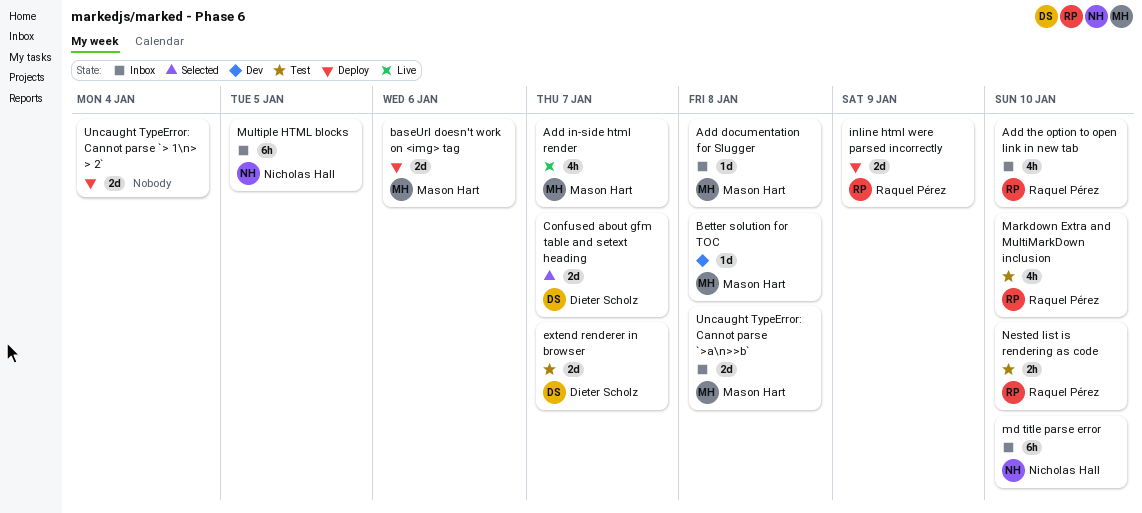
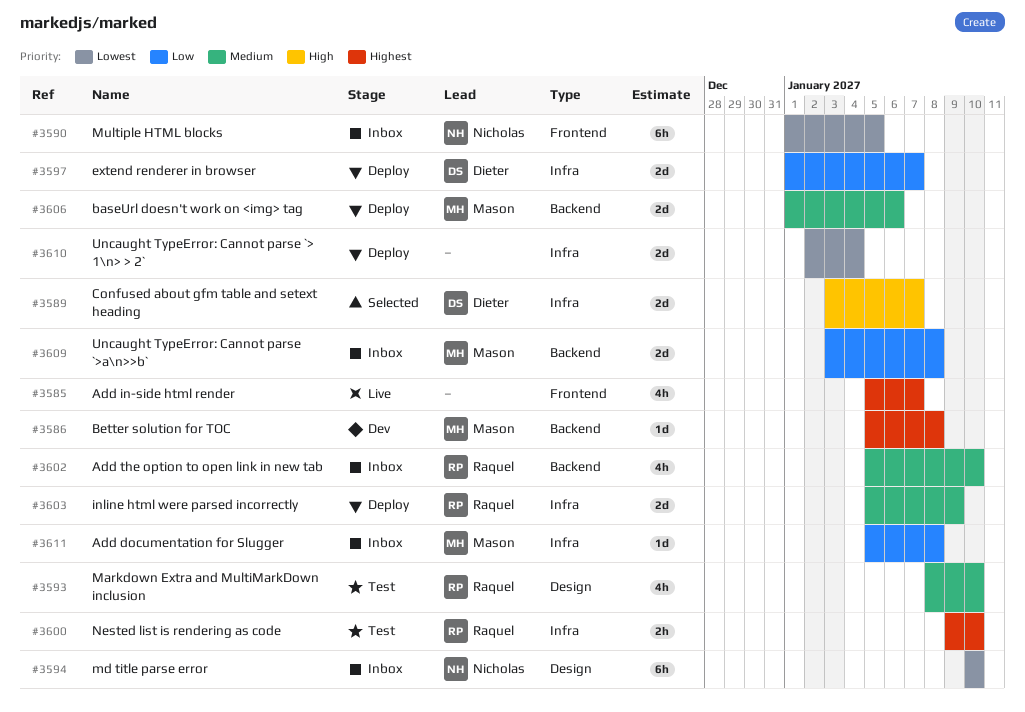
Add in-side html render, owner: Mason Hart -> none
extend renderer in browser, status: Test -> Deploy

